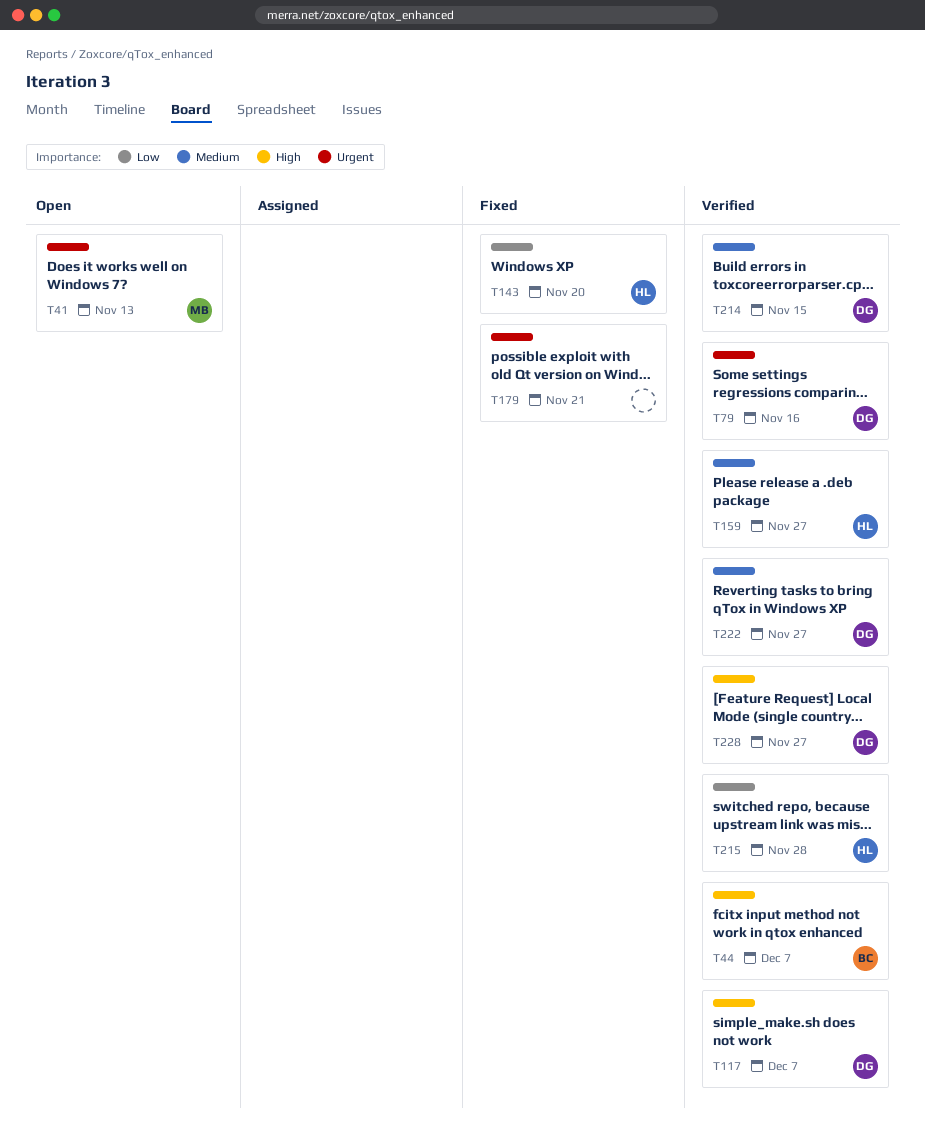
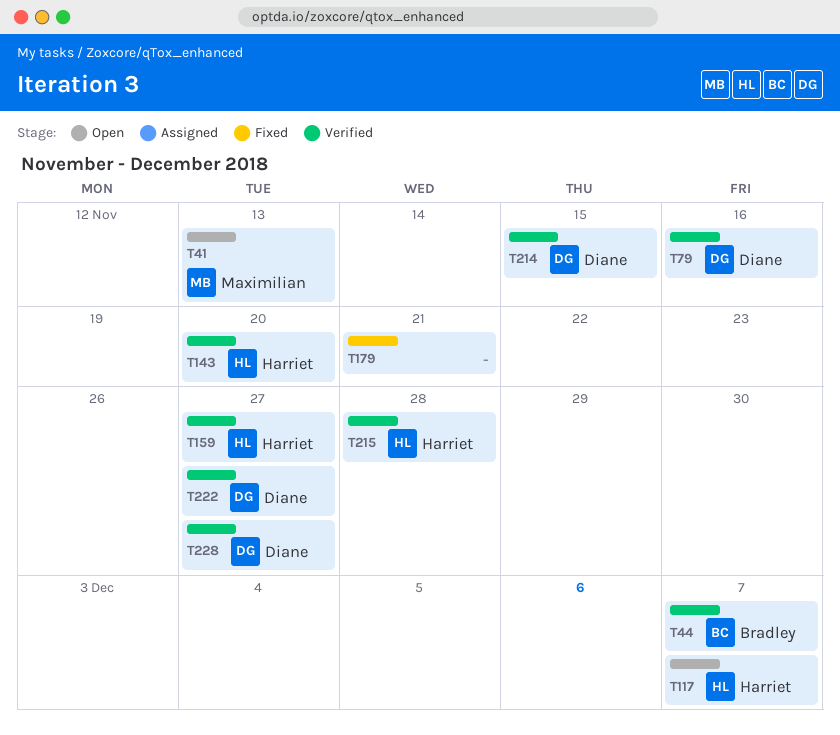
T117, status: Verified -> Open
T117, owner: Diane -> Harriet
T143, status: Fixed -> Verified

